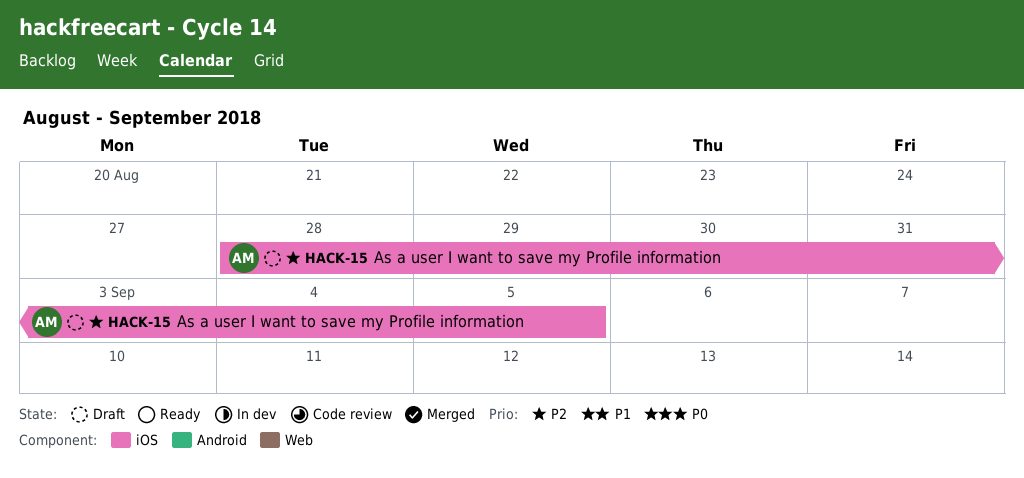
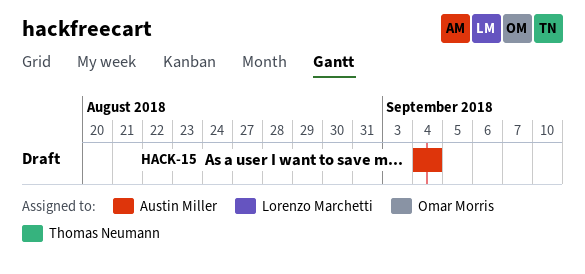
HACK-15, start: Aug 28 -> Sep 4
HACK-15, due: Sep 5 -> Sep 4

